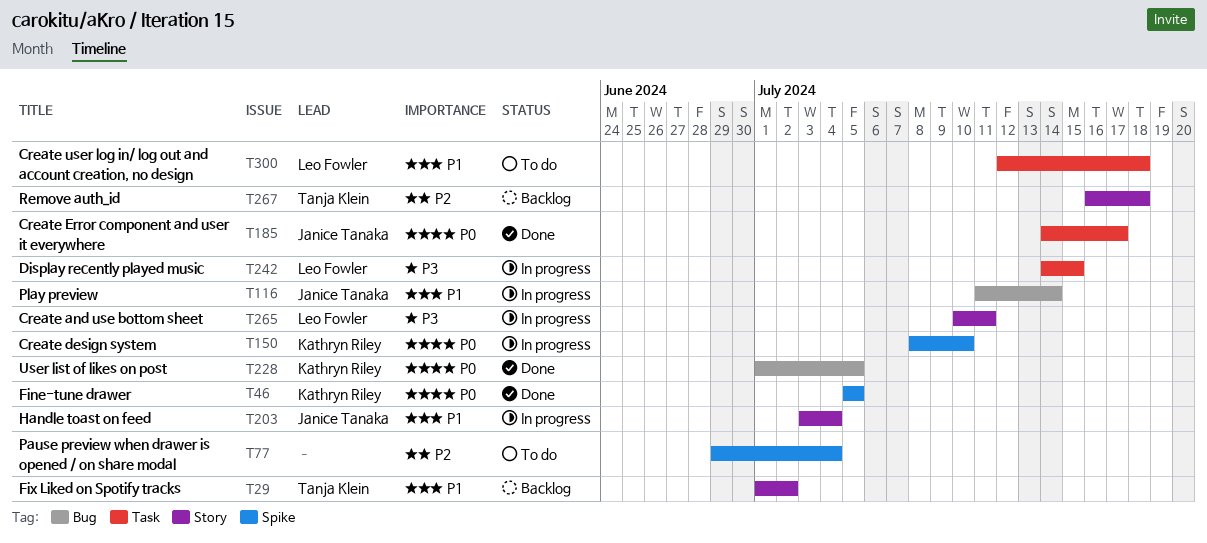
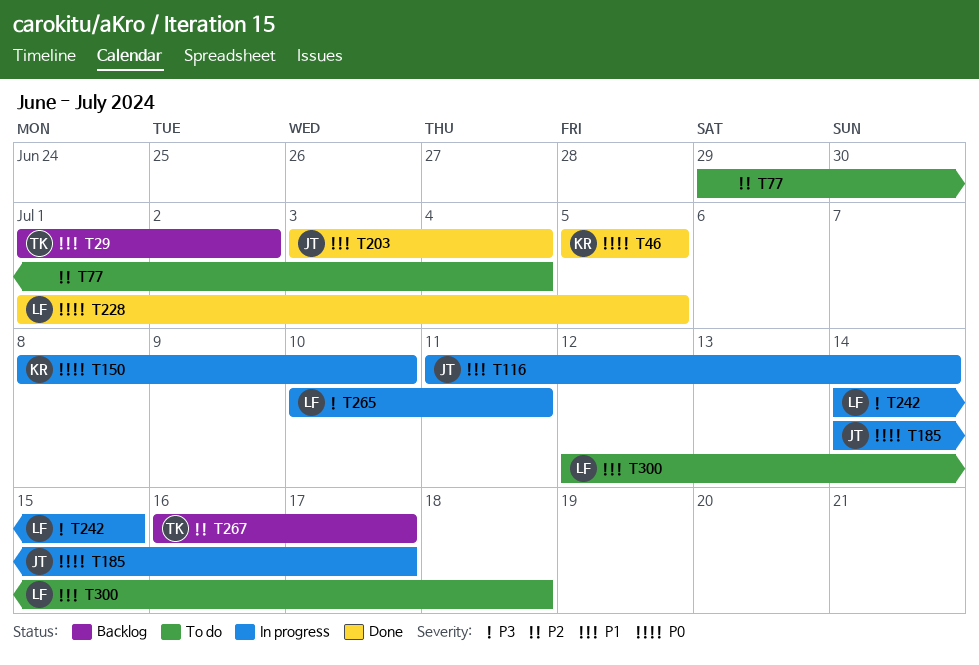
T185, status: Done -> In progress
T203, status: In progress -> Done
T228, owner: Kathryn Riley -> Leo Fowler
T267, due: Jul 18 -> Jul 17

